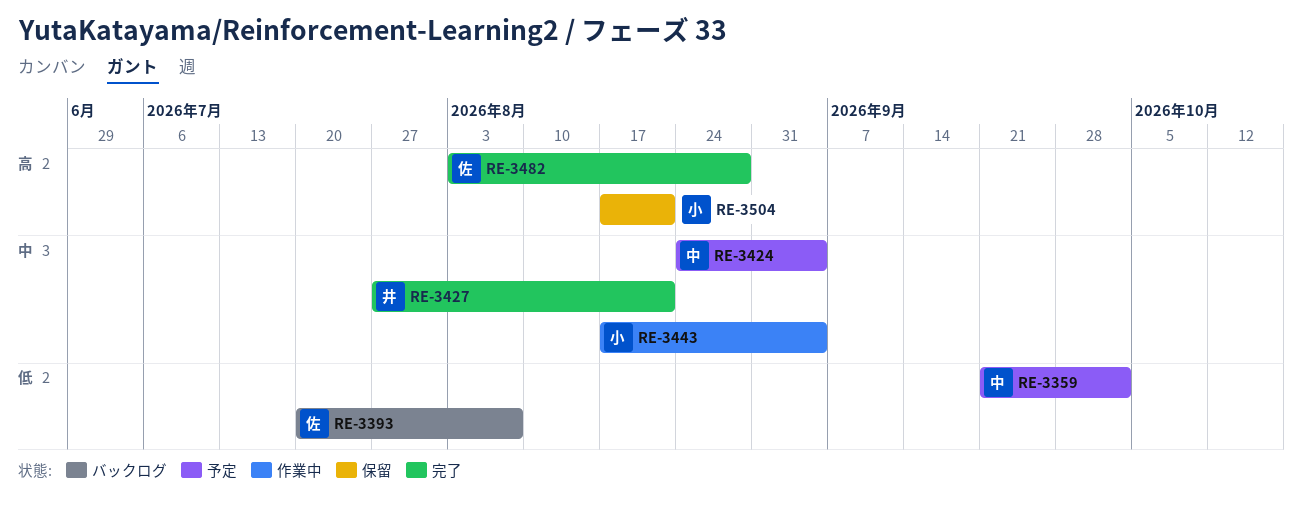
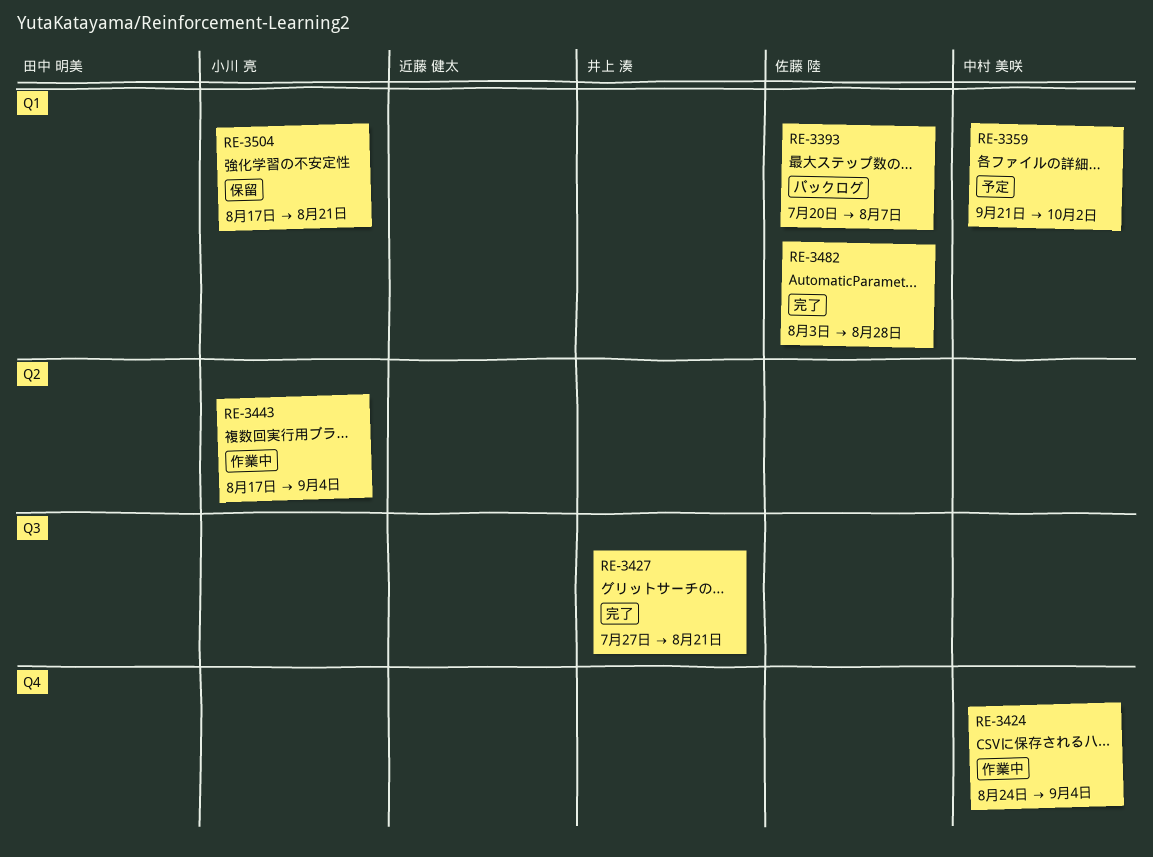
RE-3424, status: 予定 -> 作業中

